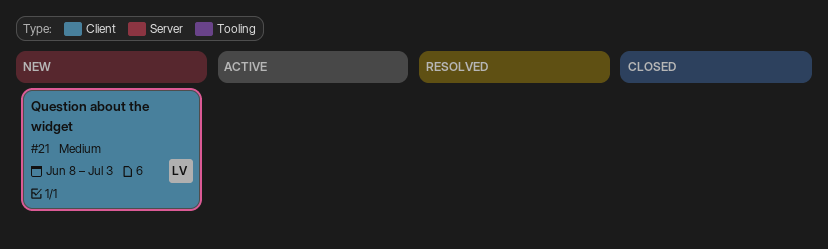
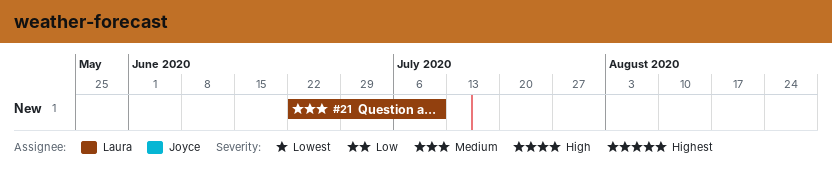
#21, start: Jun 8 -> Jun 22
#21, due: Jul 3 -> Jul 10

